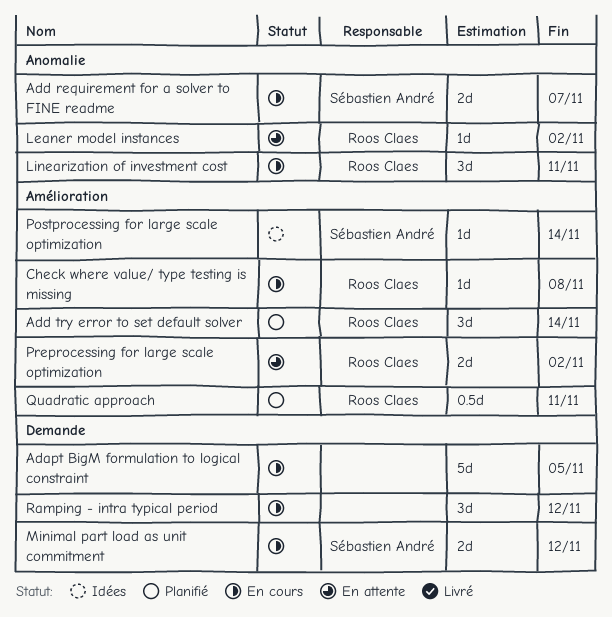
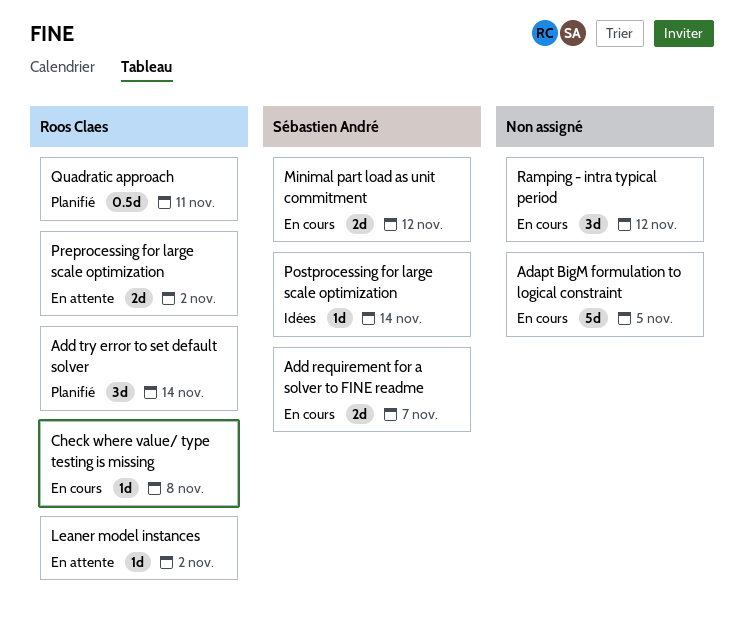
Linearization of investment cost: present -> none

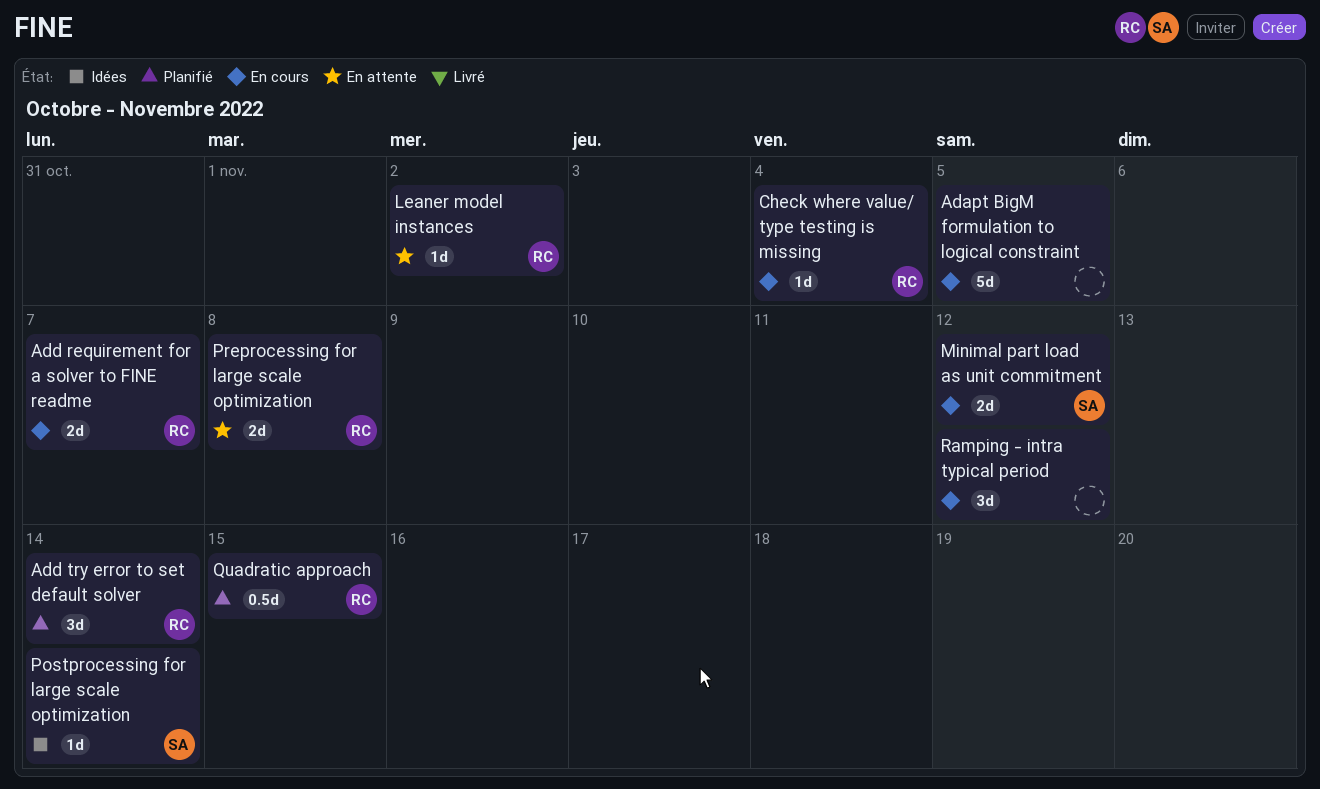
Add requirement for a solver to FINE readme, owner: Sébastien André -> Roos Claes
Check where value/ type testing is missing, due: Nov 8 -> Nov 4
Preprocessing for large scale optimization, due: Nov 2 -> Nov 8
Quadratic approach, due: Nov 11 -> Nov 15

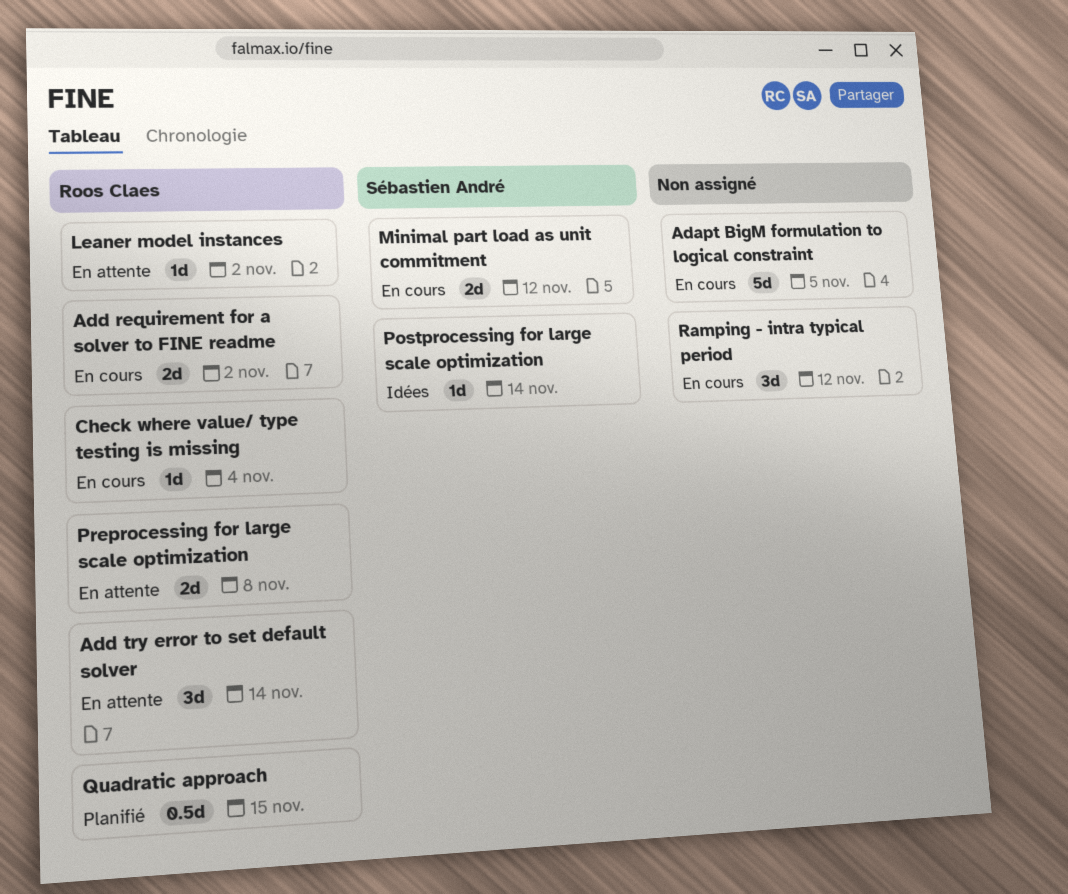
Add requirement for a solver to FINE readme, due: Nov 7 -> Nov 2
Add try error to set default solver, status: Planifié -> En attente

